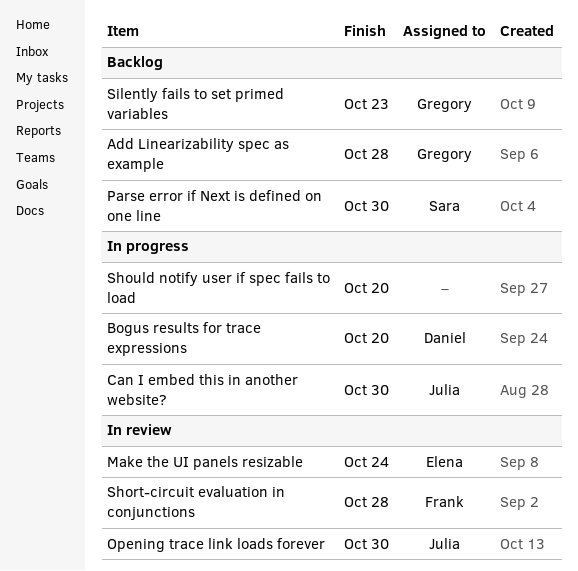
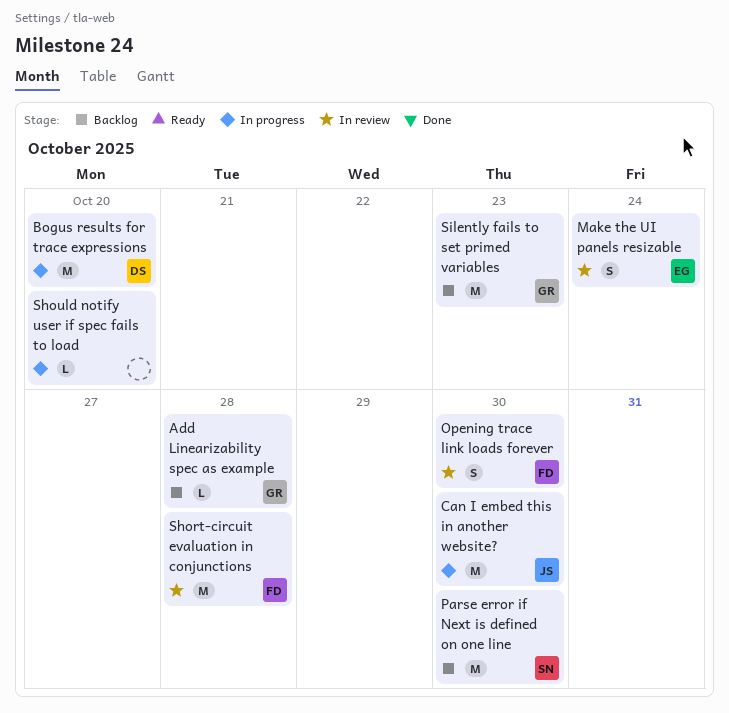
Opening trace link loads forever, owner: Julia -> Frank

